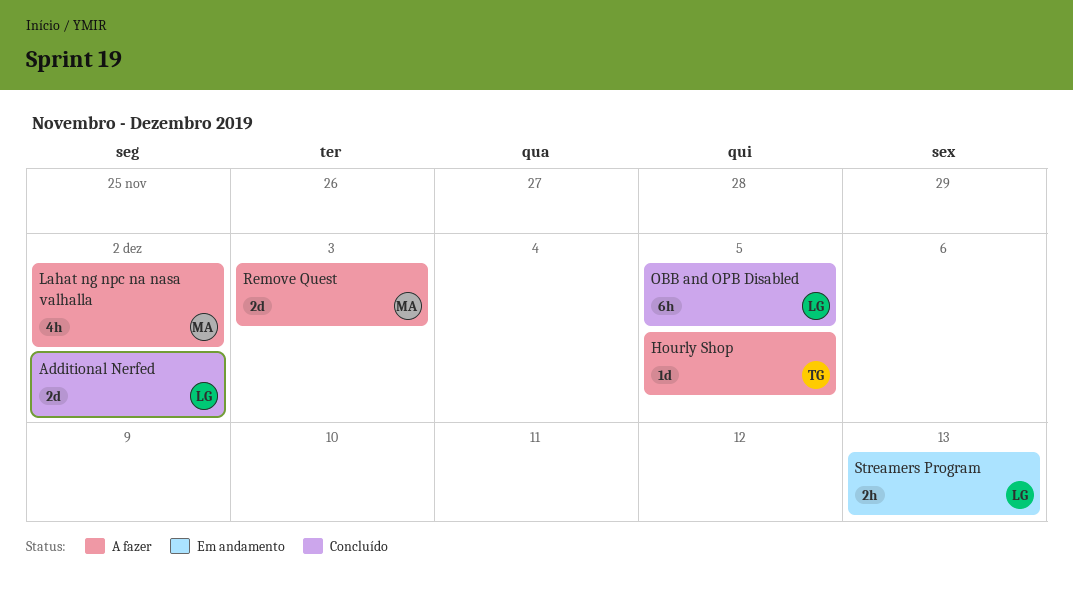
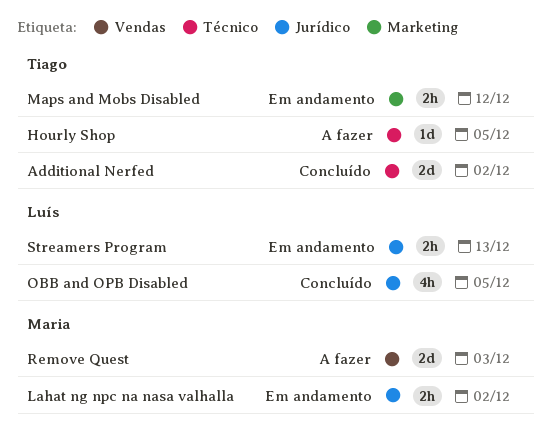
Additional Nerfed, owner: Luís -> Tiago
Lahat ng npc na nasa valhalla, status: A fazer -> Em andamento
Lahat ng npc na nasa valhalla, estimate: 4h -> 2h
Maps and Mobs Disabled: none -> present
OBB and OPB Disabled, estimate: 6h -> 4h

